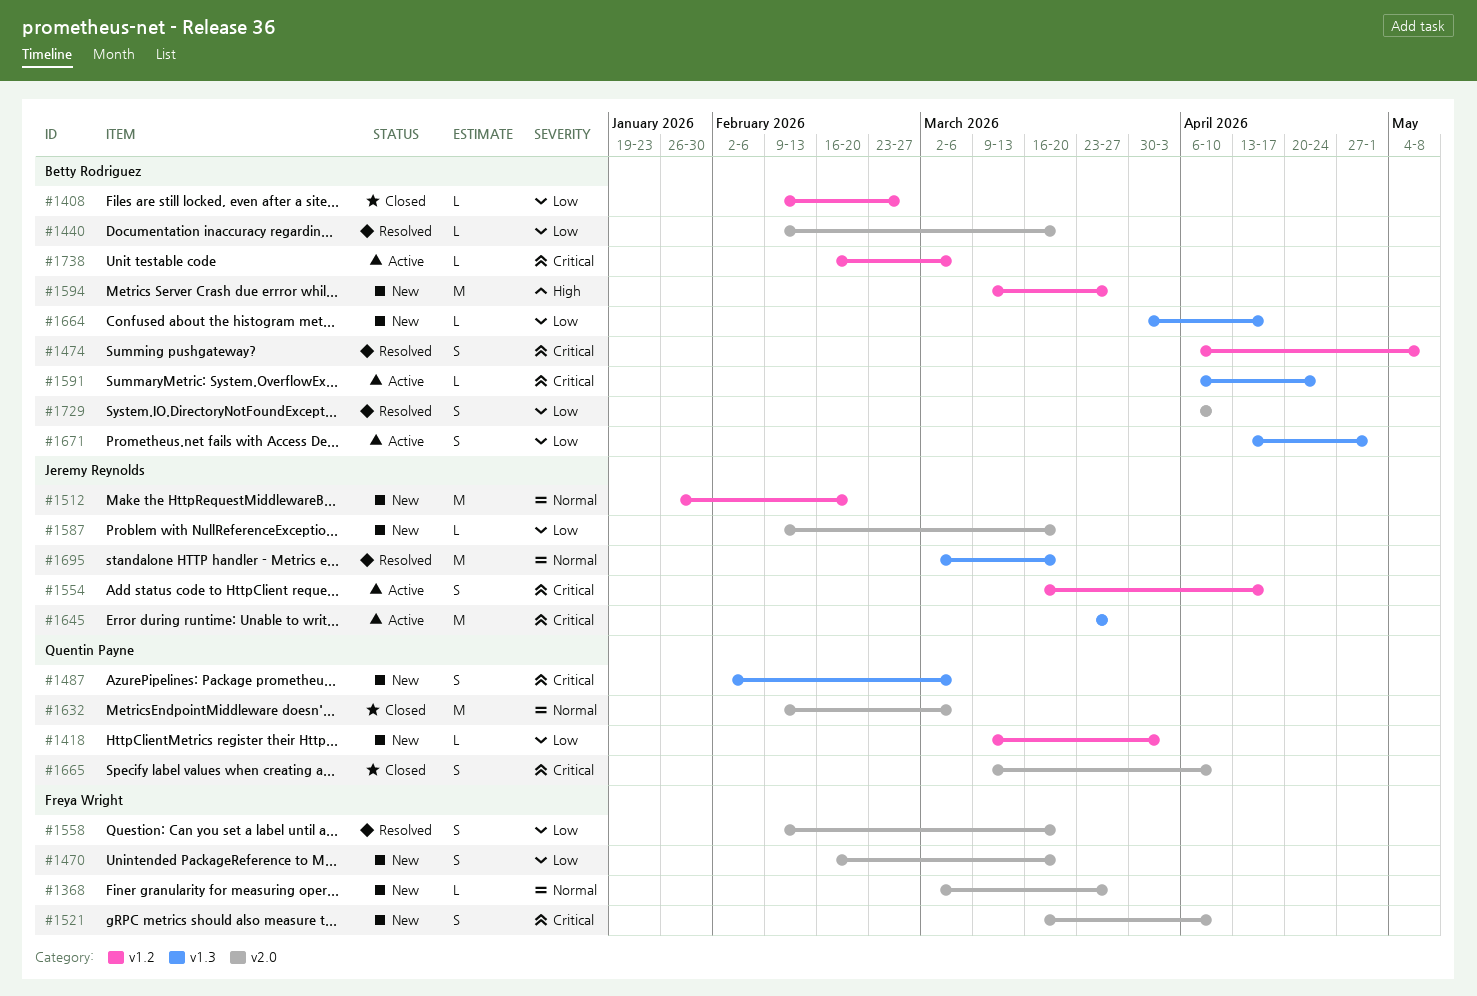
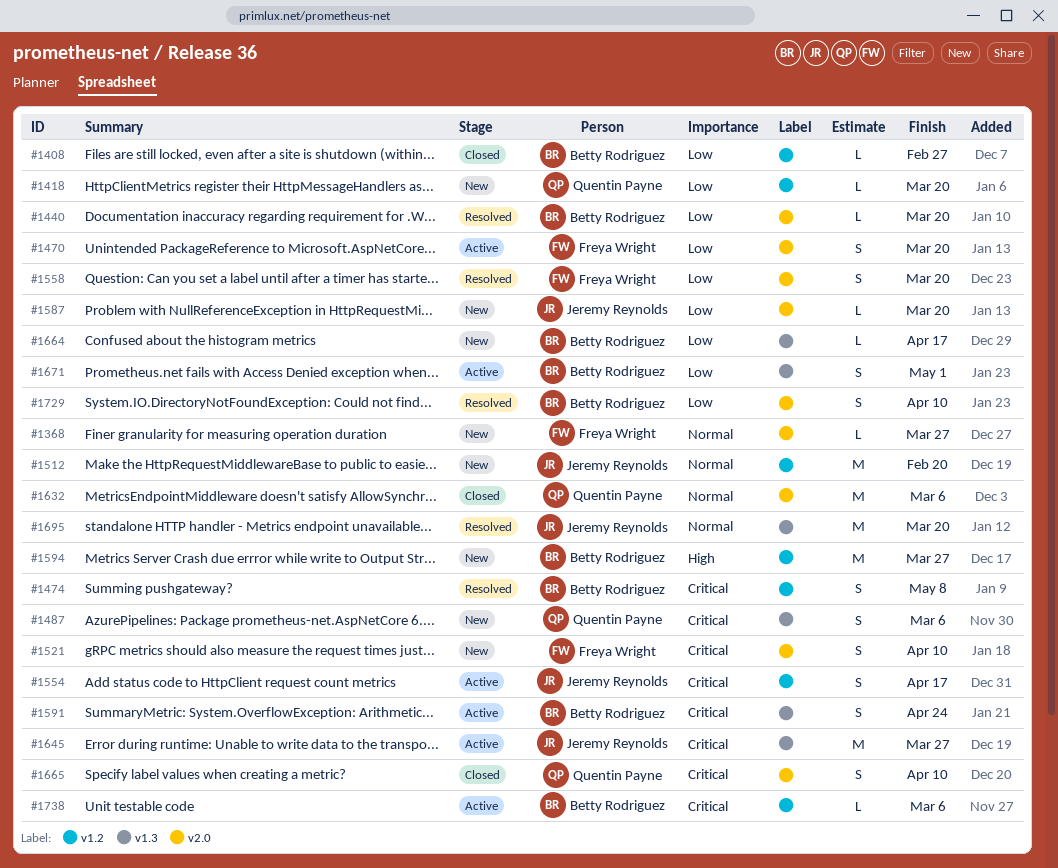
#1418, due: Apr 3 -> Mar 20
#1470, status: New -> Active
#1591, estimate: L -> S

